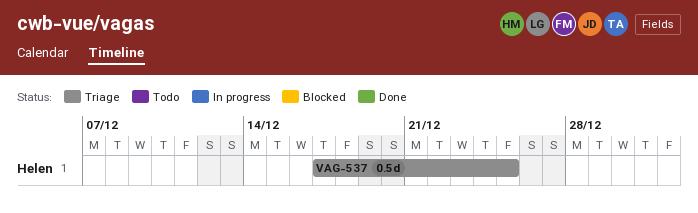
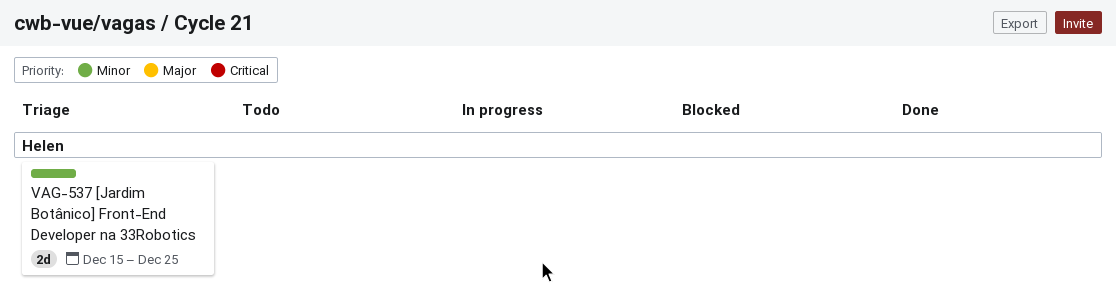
VAG-537, estimate: 0.5d -> 2d
VAG-537, start: Dec 17 -> Dec 15

